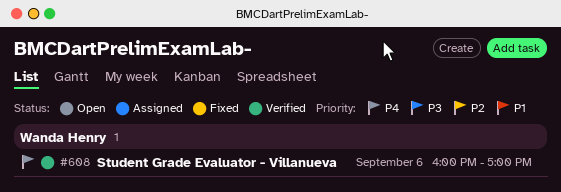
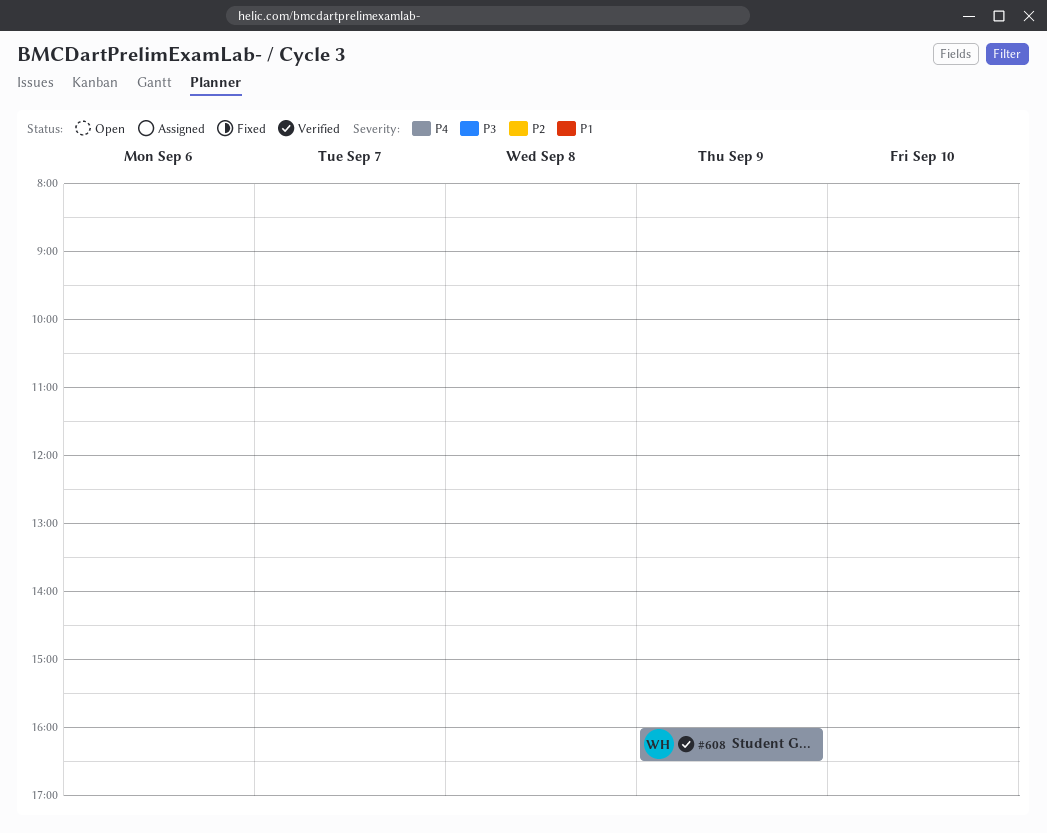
#608, day: Sep 6 -> Sep 9
#608, ends: 17:00 -> 16:30

